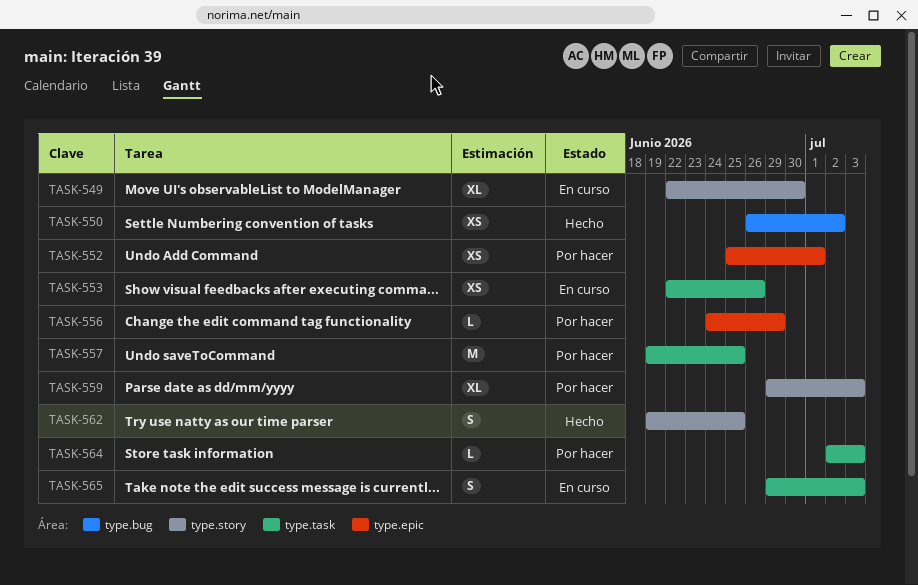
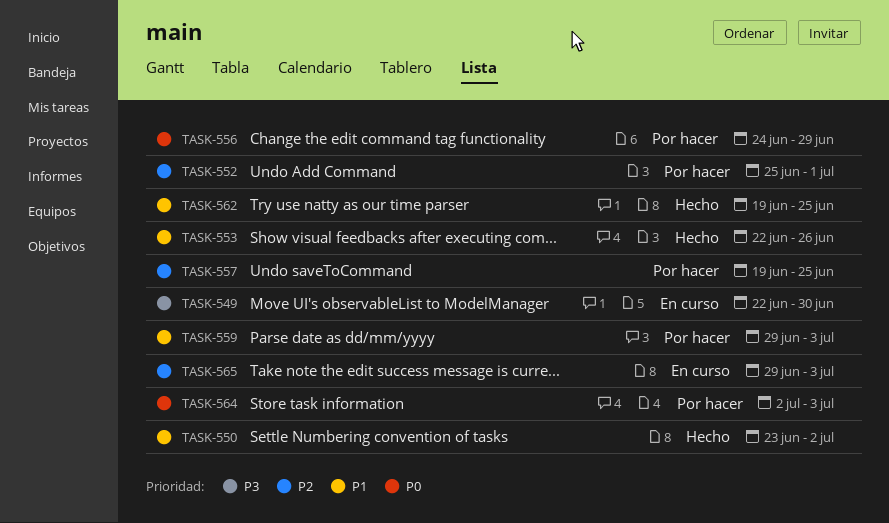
TASK-550, start: Jun 26 -> Jun 23
TASK-553, status: En curso -> Hecho

